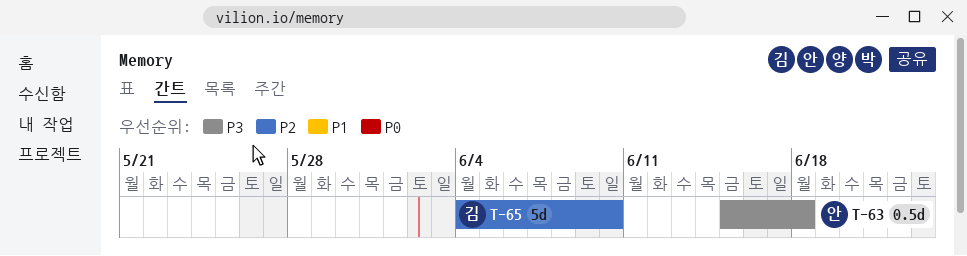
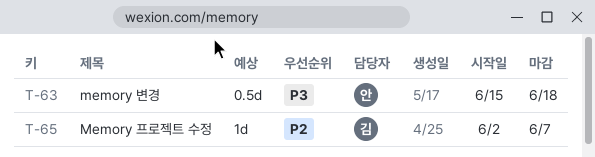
T-65, estimate: 5d -> 1d
T-65, start: Jun 4 -> Jun 2
T-65, due: Jun 10 -> Jun 7

